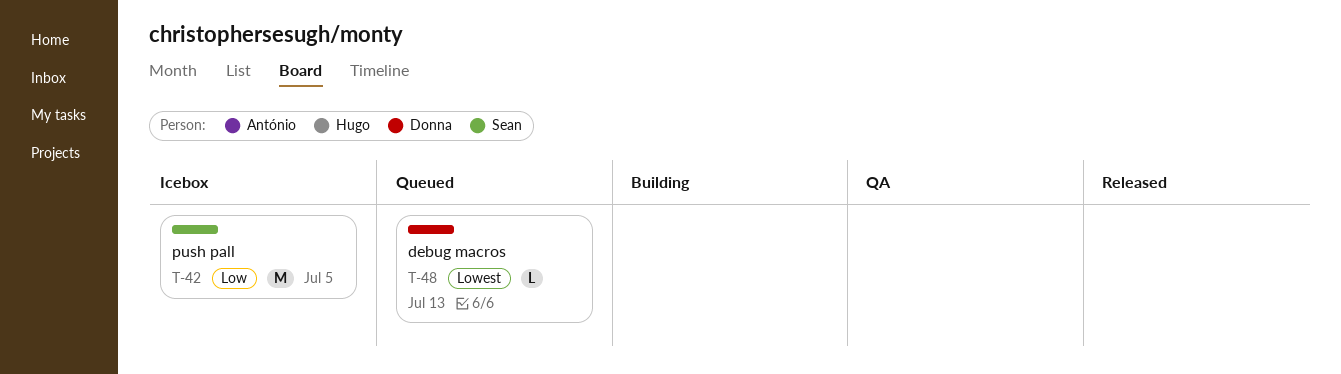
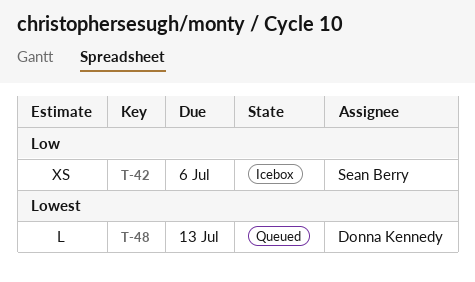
T-42, estimate: M -> XS
T-42, due: Jul 5 -> Jul 6

